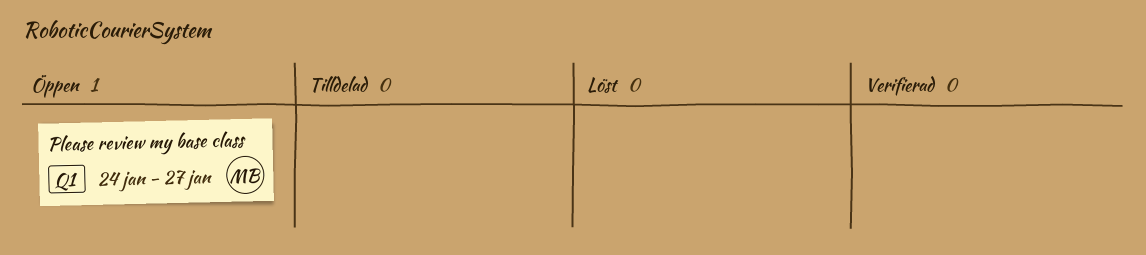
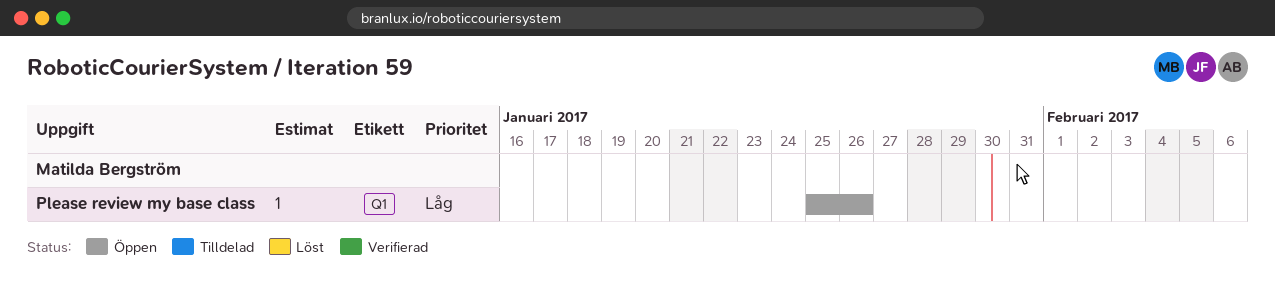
Please review my base class, start: Jan 24 -> Jan 25
Please review my base class, due: Jan 27 -> Jan 26

